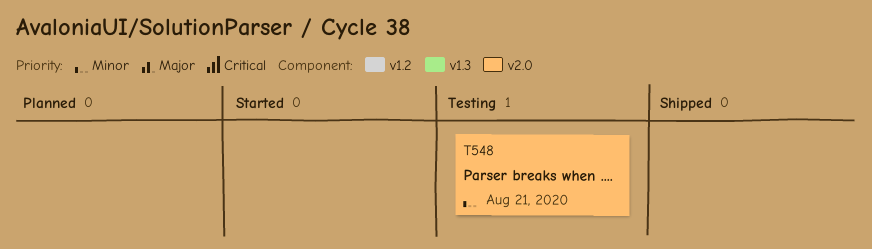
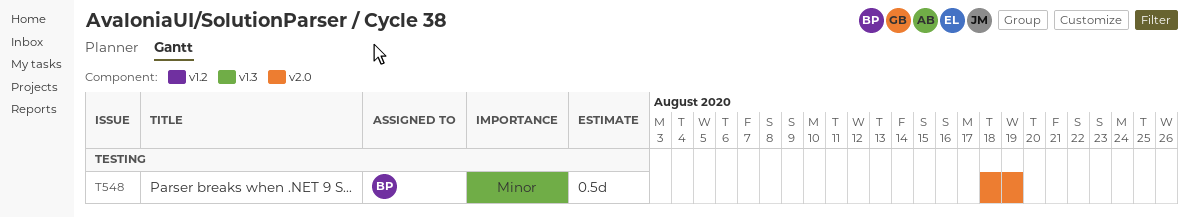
T548, due: Aug 21 -> Aug 19

